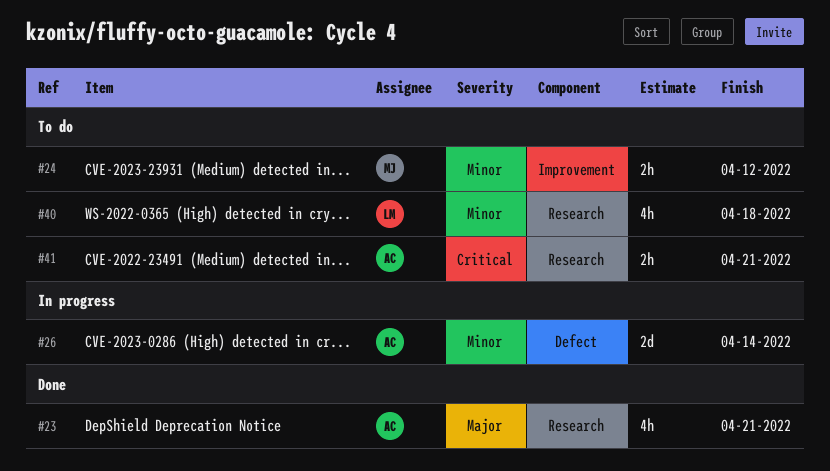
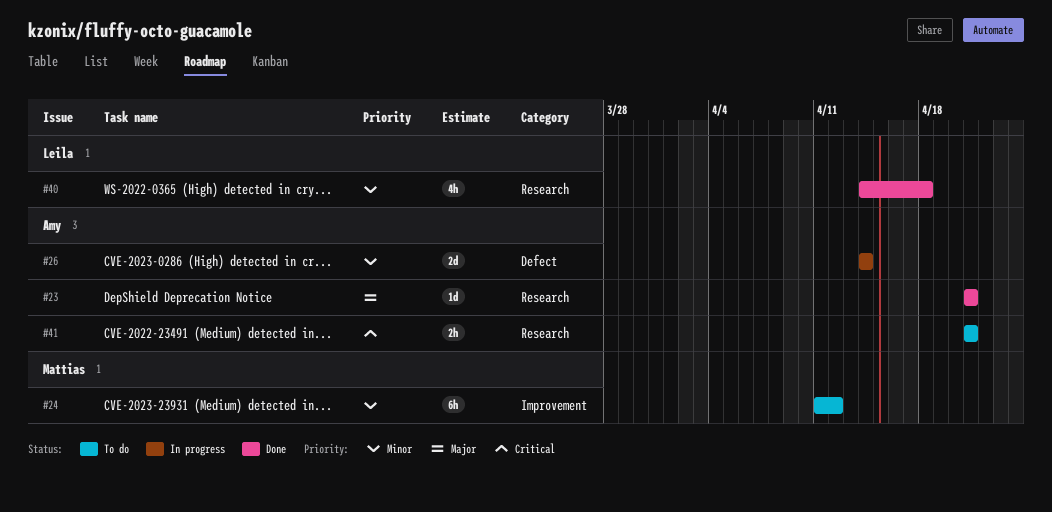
#23, estimate: 4h -> 1d
#24, estimate: 2h -> 6h
#40, status: To do -> Done

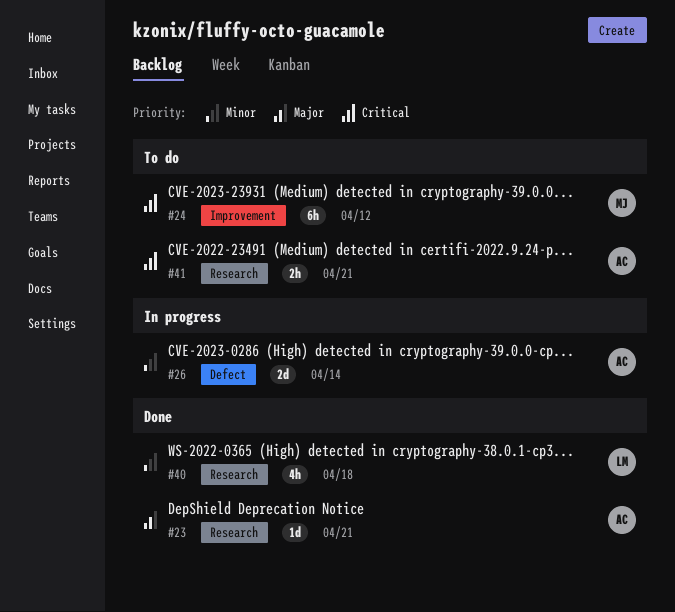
#24, priority: Minor -> Critical

